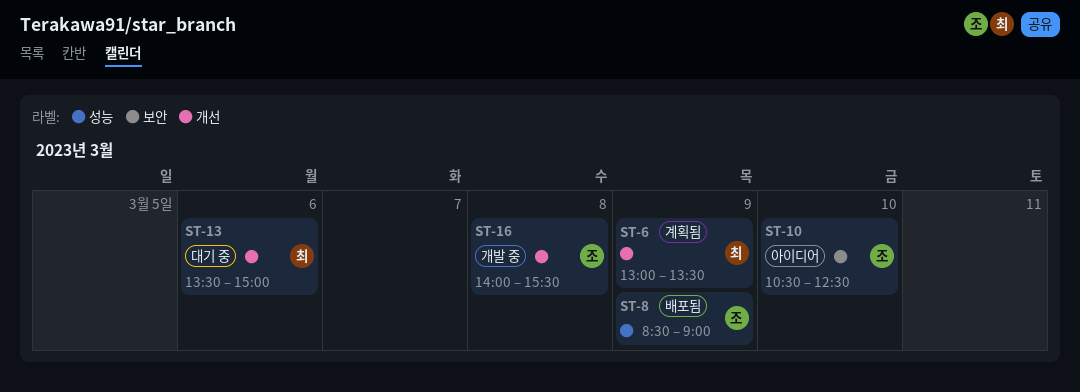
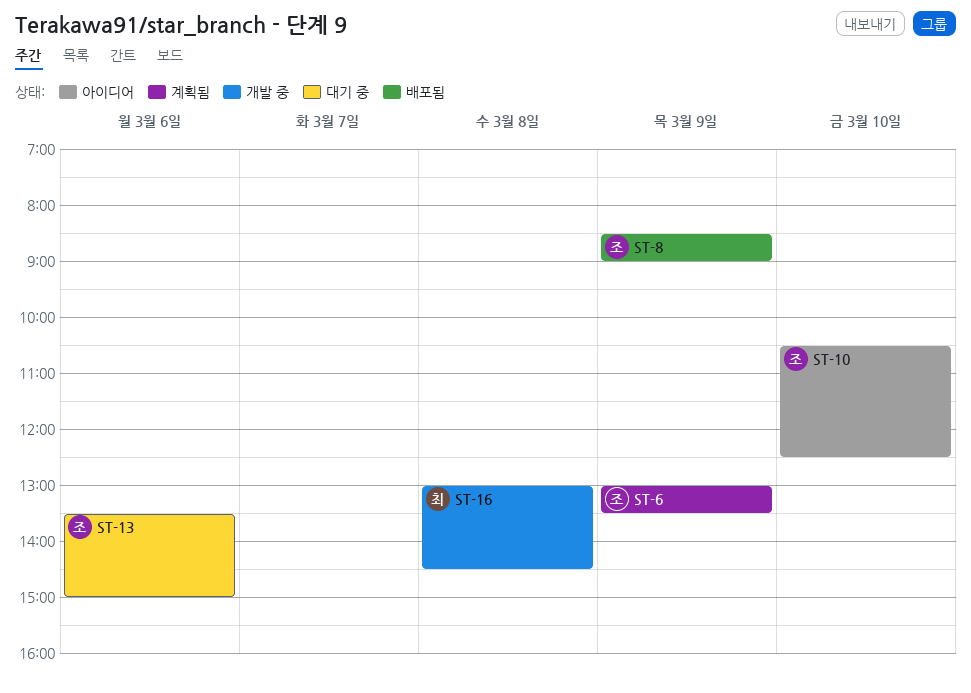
ST-6, owner: 최 -> 조
ST-13, owner: 최 -> 조
ST-16, owner: 조 -> 최
ST-16, begins: 14:00 -> 13:00
ST-16, ends: 15:30 -> 14:30

